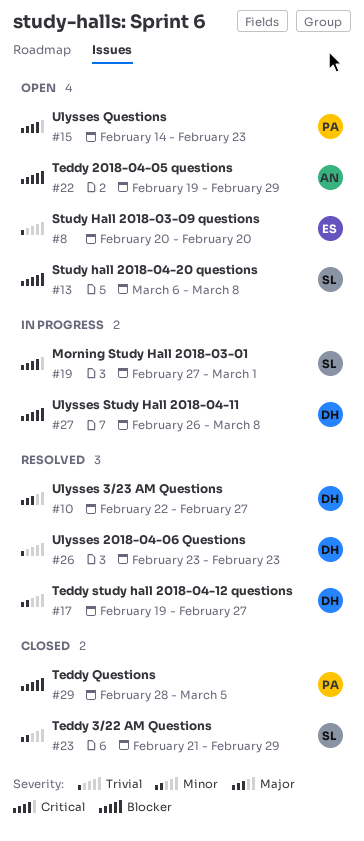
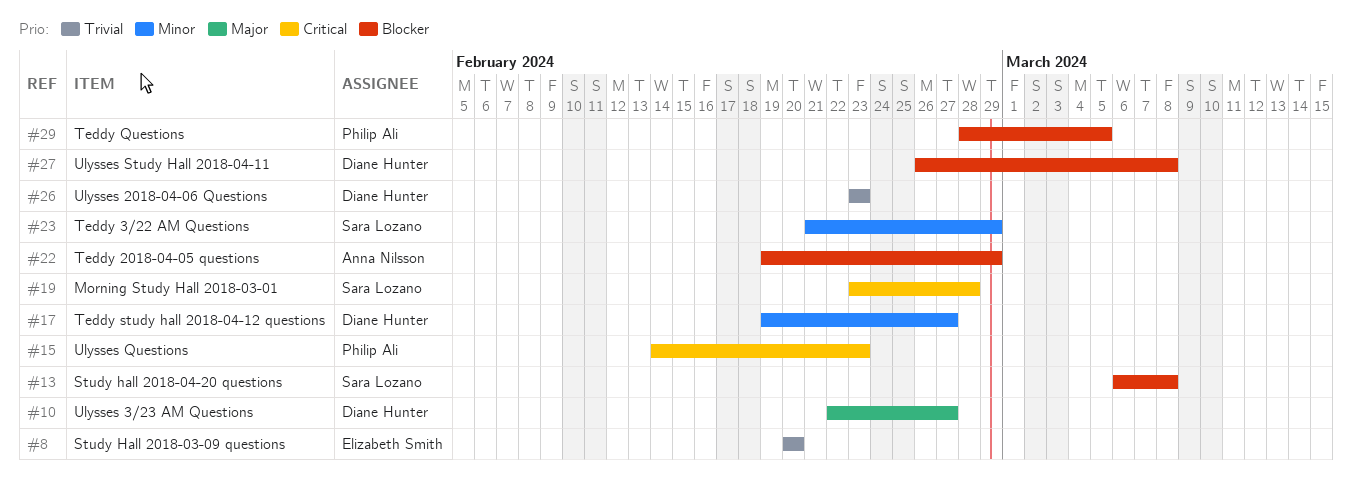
#19, start: Feb 27 -> Feb 23
#19, due: Mar 1 -> Feb 28

